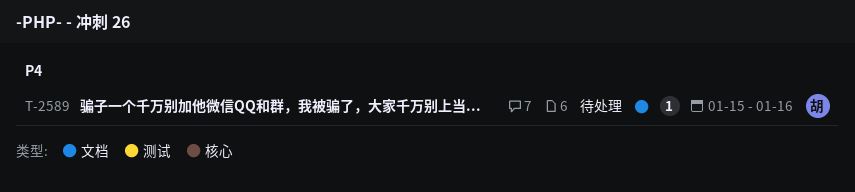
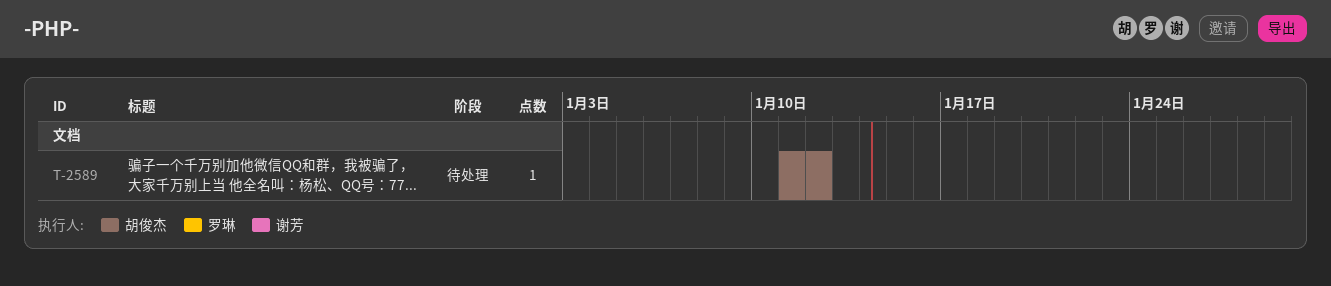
T-2589, start: Jan 15 -> Jan 11
T-2589, due: Jan 16 -> Jan 12

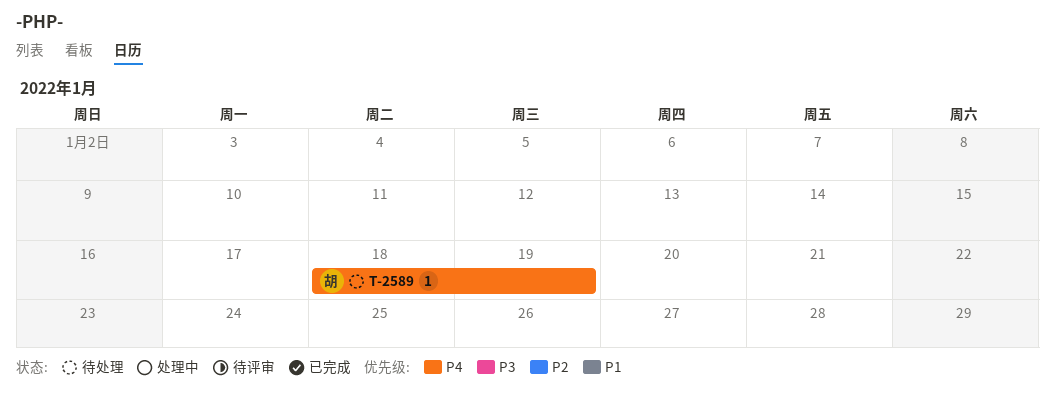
T-2589, start: Jan 11 -> Jan 18
T-2589, due: Jan 12 -> Jan 19

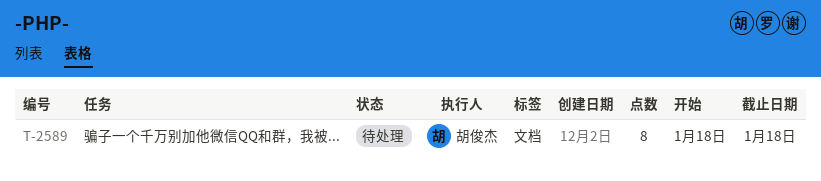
T-2589, estimate: 1 -> 8
T-2589, due: Jan 19 -> Jan 18

